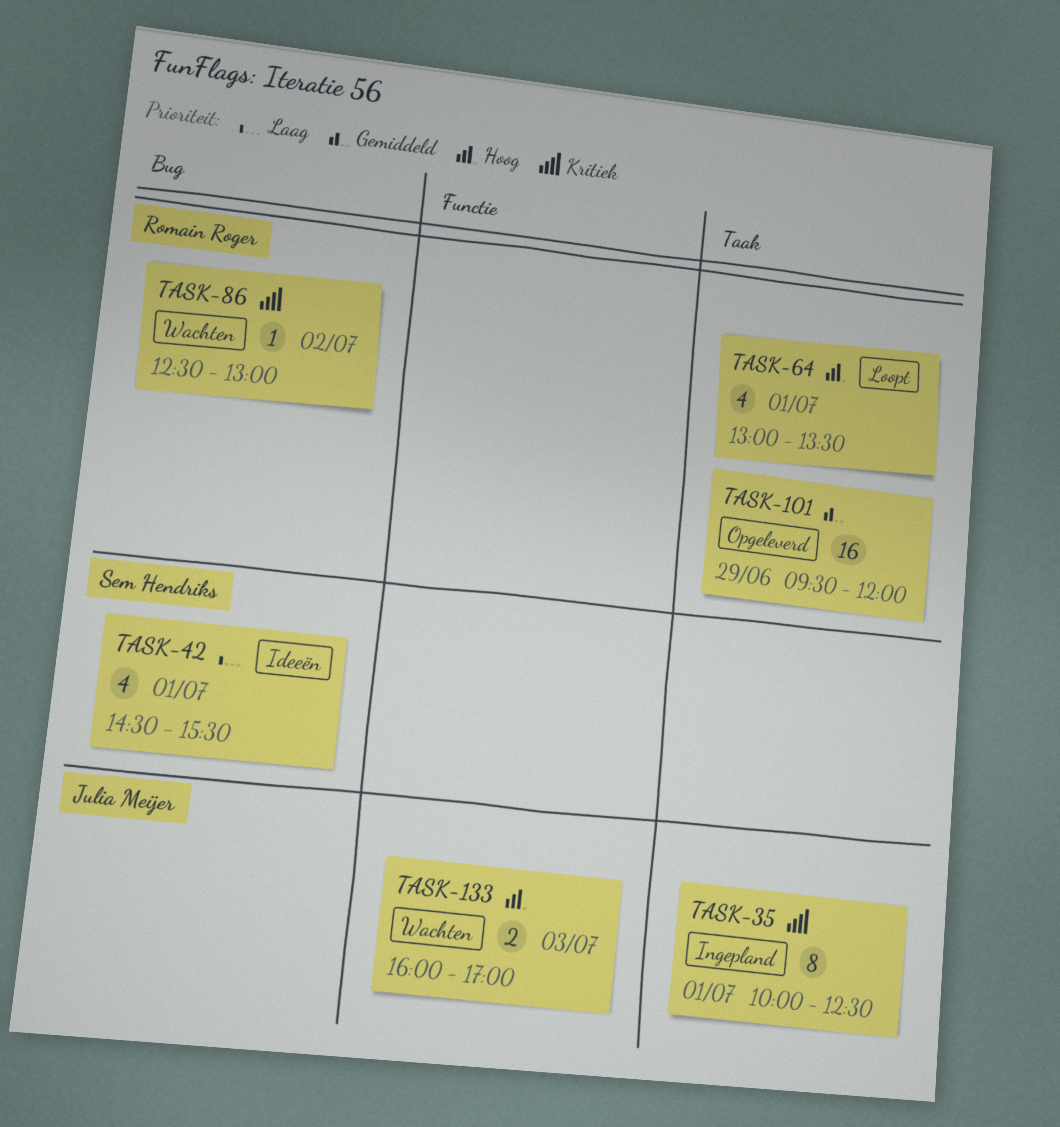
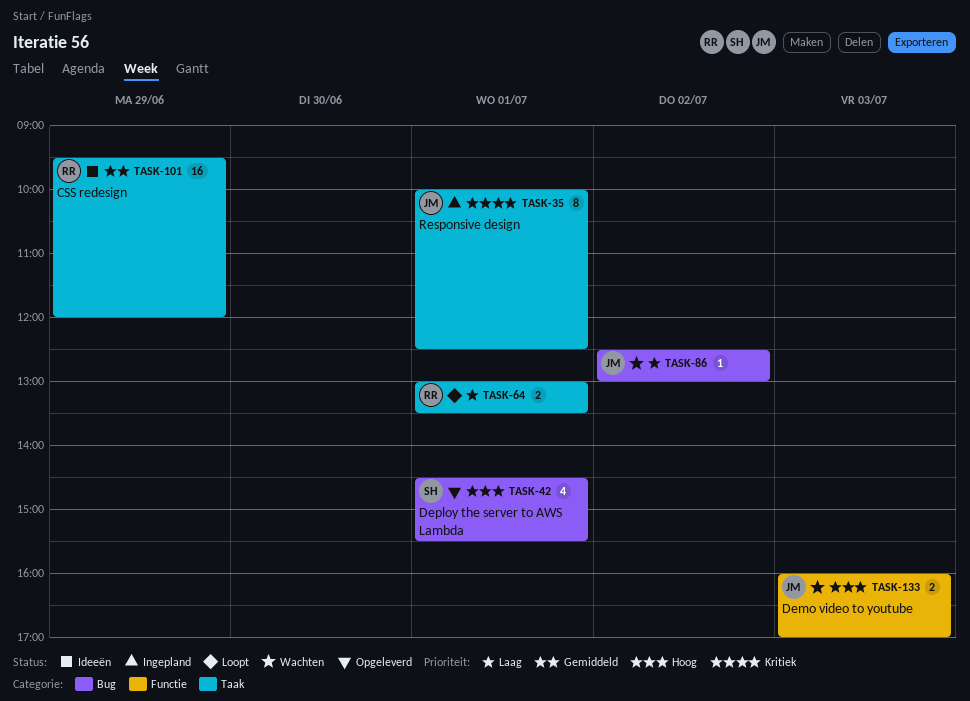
TASK-42, status: Ideeën -> Opgeleverd
TASK-42, priority: Laag -> Hoog
TASK-64, priority: Hoog -> Laag
TASK-64, estimate: 4 -> 2
TASK-86, owner: Romain Roger -> Julia Meijer
TASK-86, priority: Kritiek -> Laag
TASK-101, status: Opgeleverd -> Ideeën

